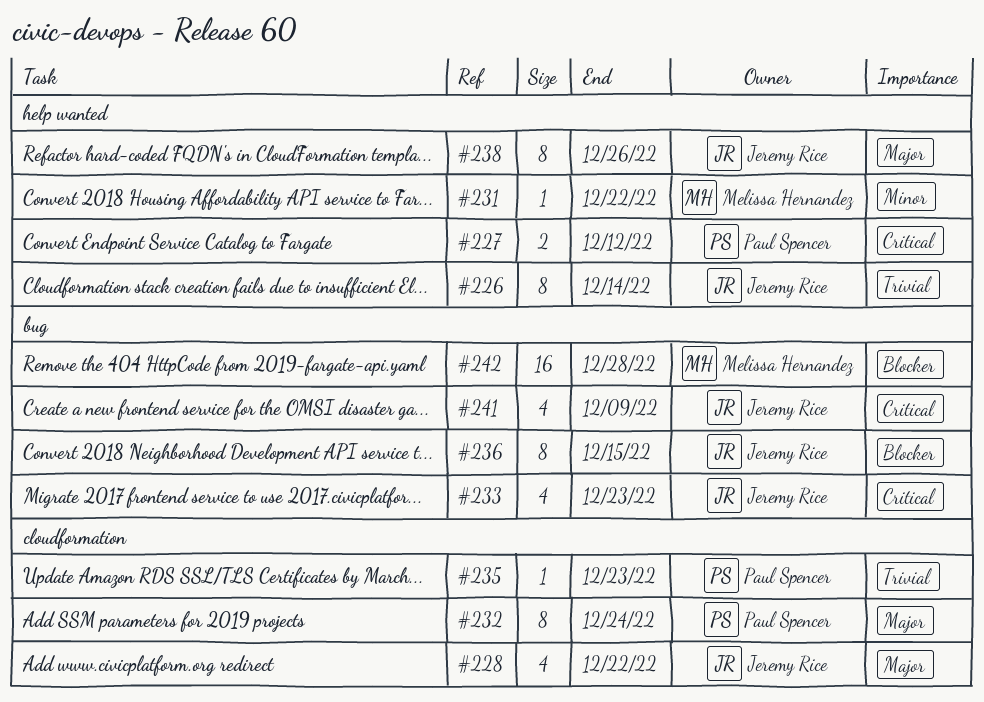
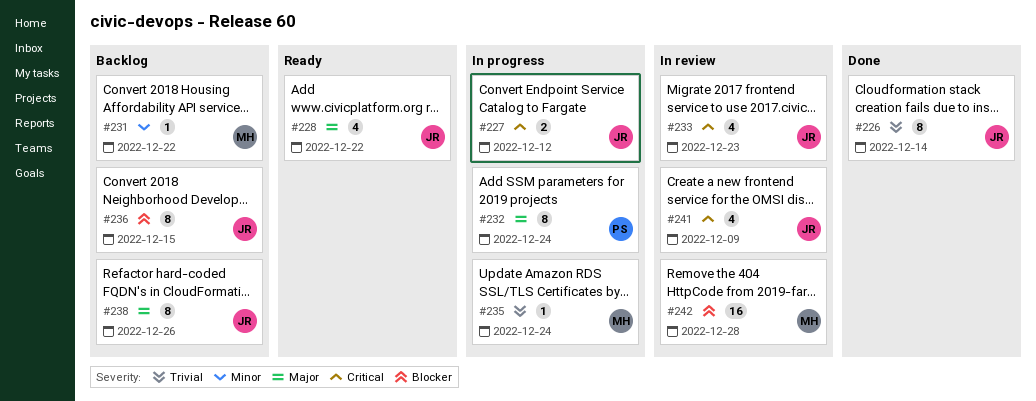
#227, owner: Paul Spencer -> Jeremy Rice
#235, owner: Paul Spencer -> Melissa Hernandez
#235, due: Dec 23 -> Dec 24

